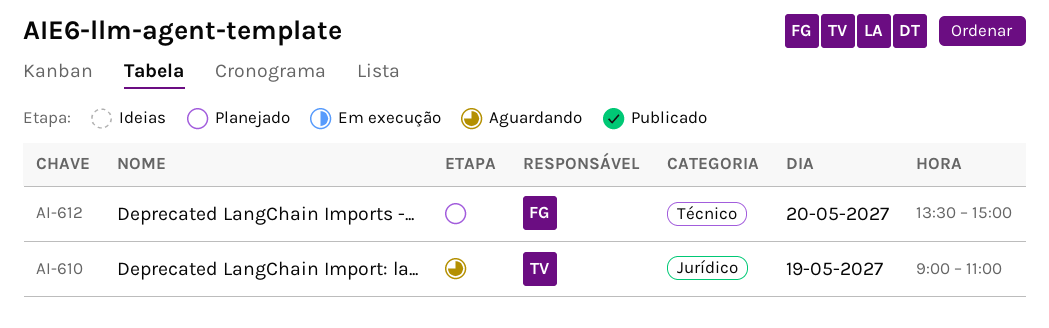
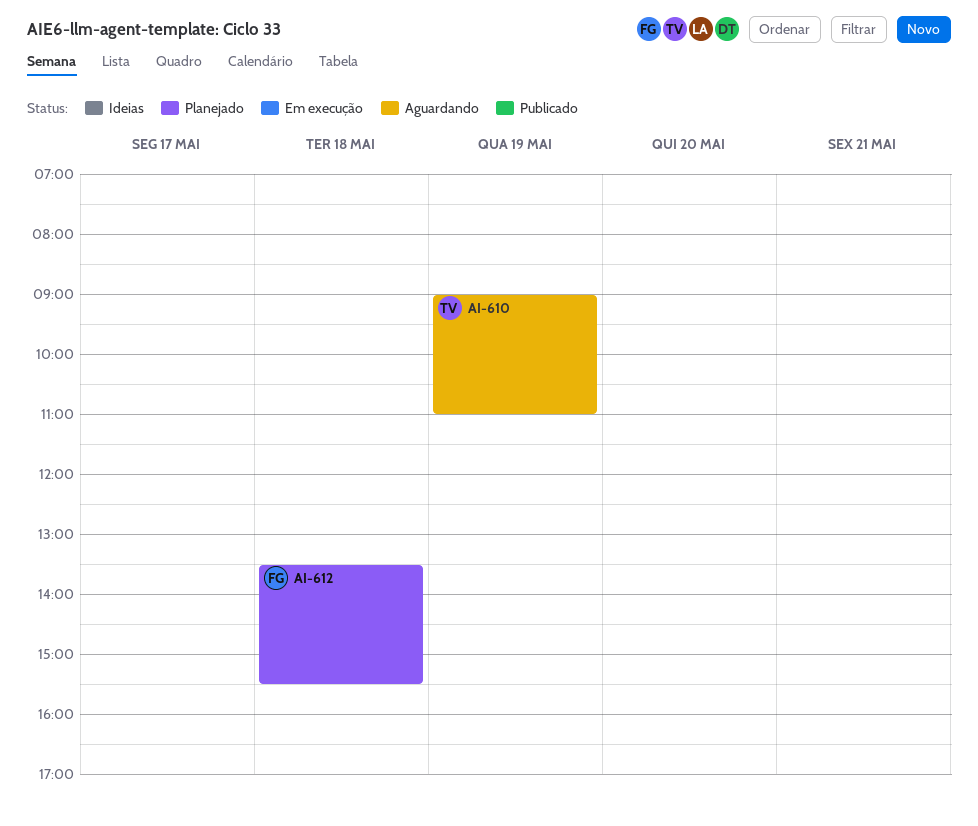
AI-612, day: May 20 -> May 18
AI-612, ends: 15:00 -> 15:30

